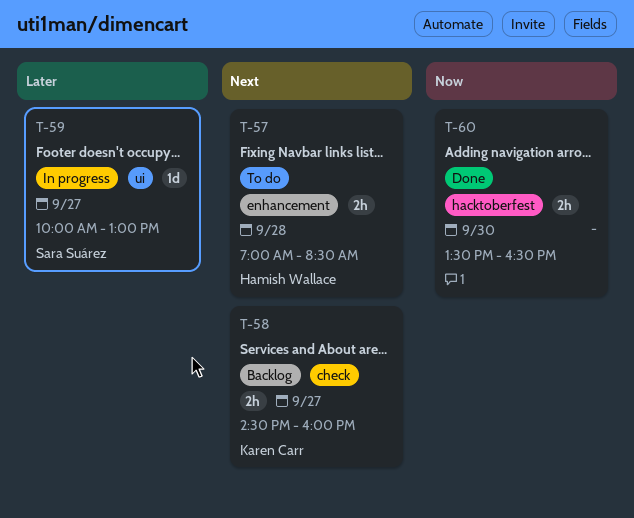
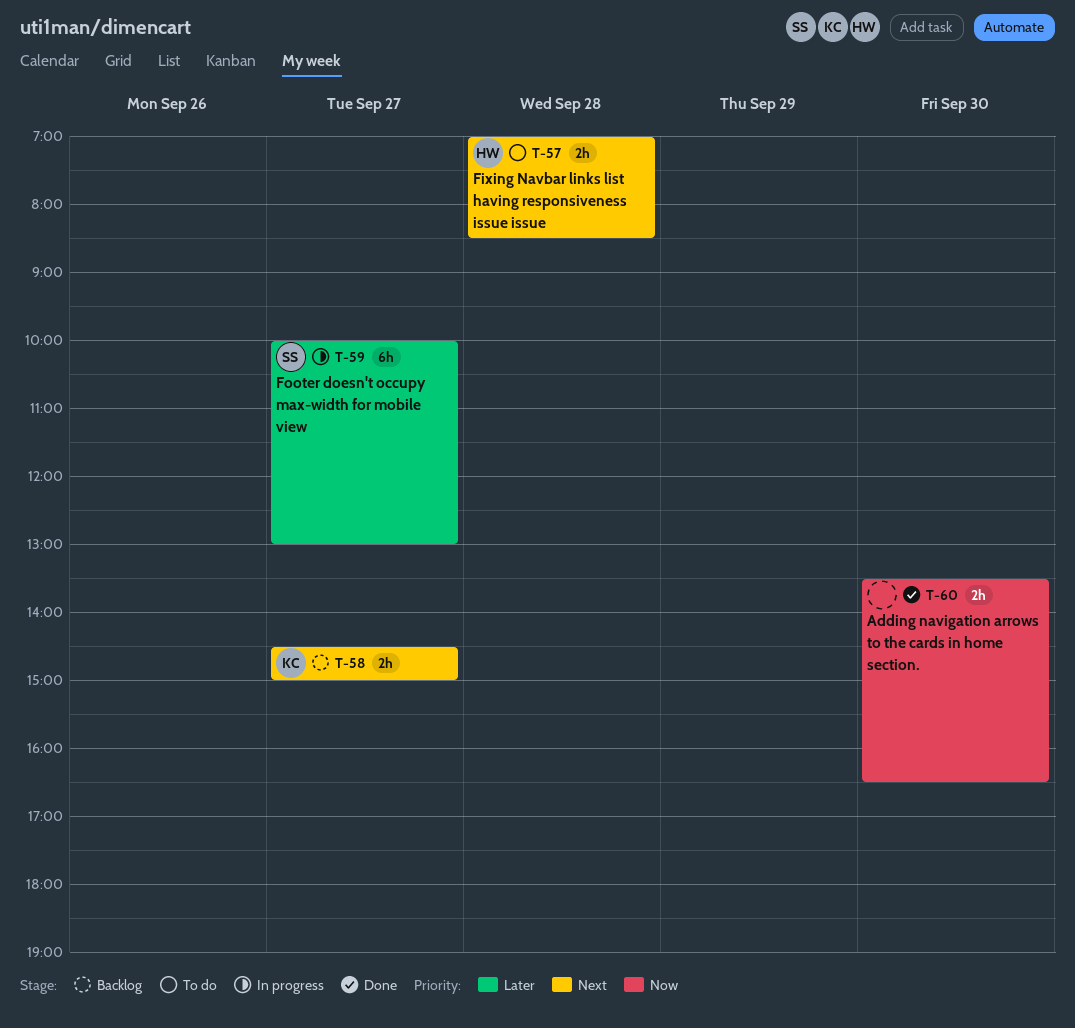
T-58, ends: 16:00 -> 15:00
T-59, estimate: 1d -> 6h

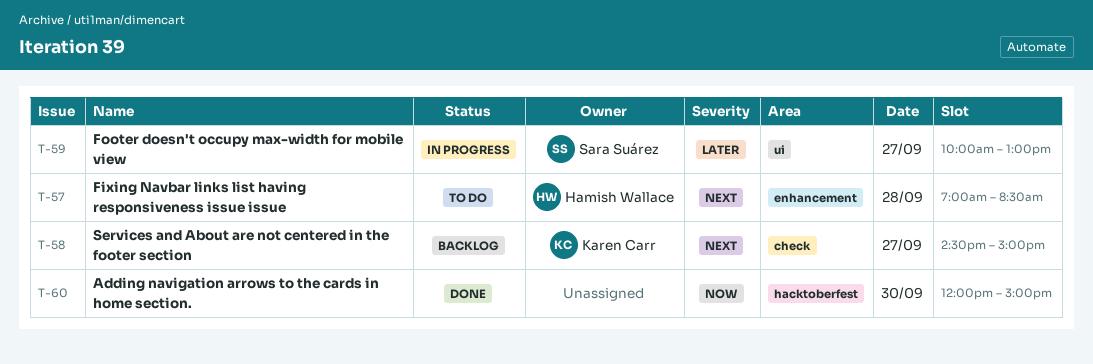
T-60, begins: 13:30 -> 12:00
T-60, ends: 16:30 -> 15:00

